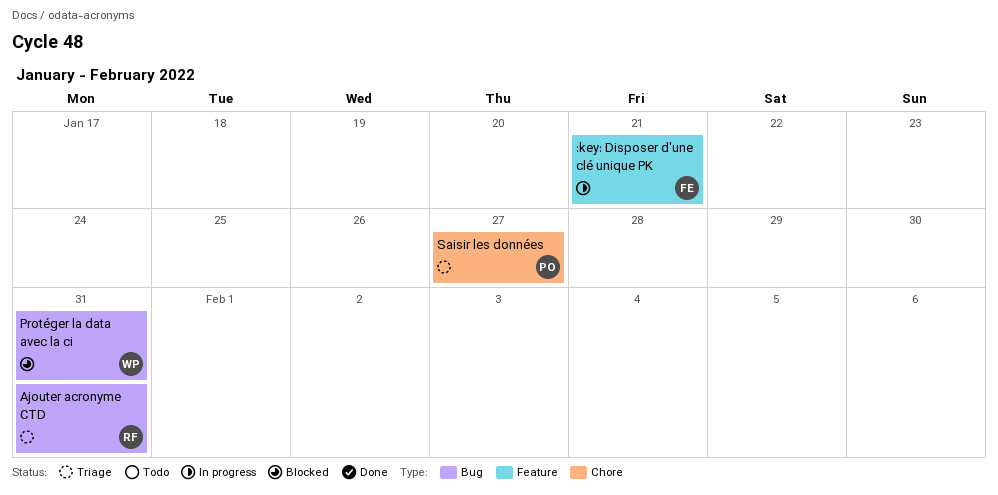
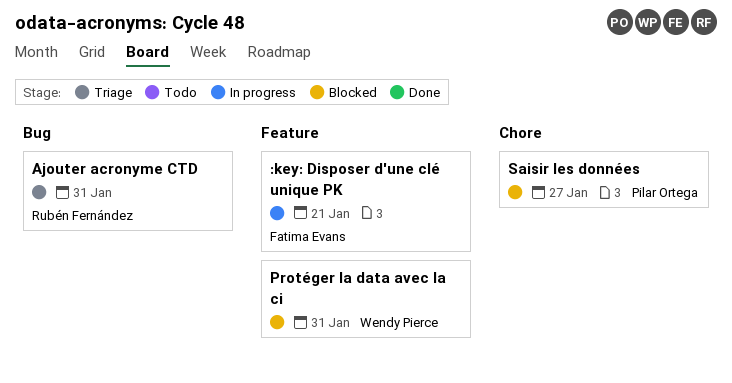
Protéger la data avec la ci, label: Bug -> Feature
Saisir les données, status: Triage -> Blocked

